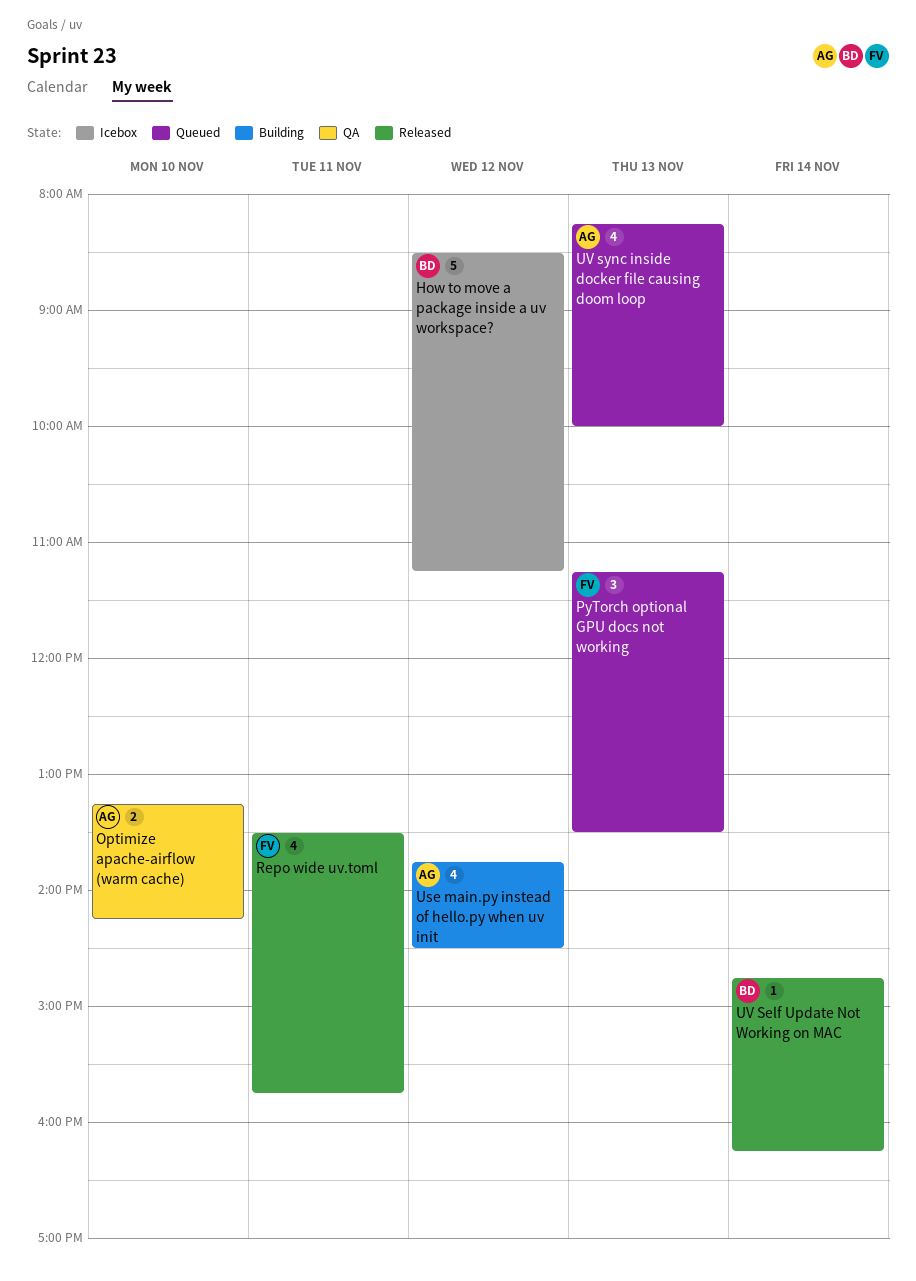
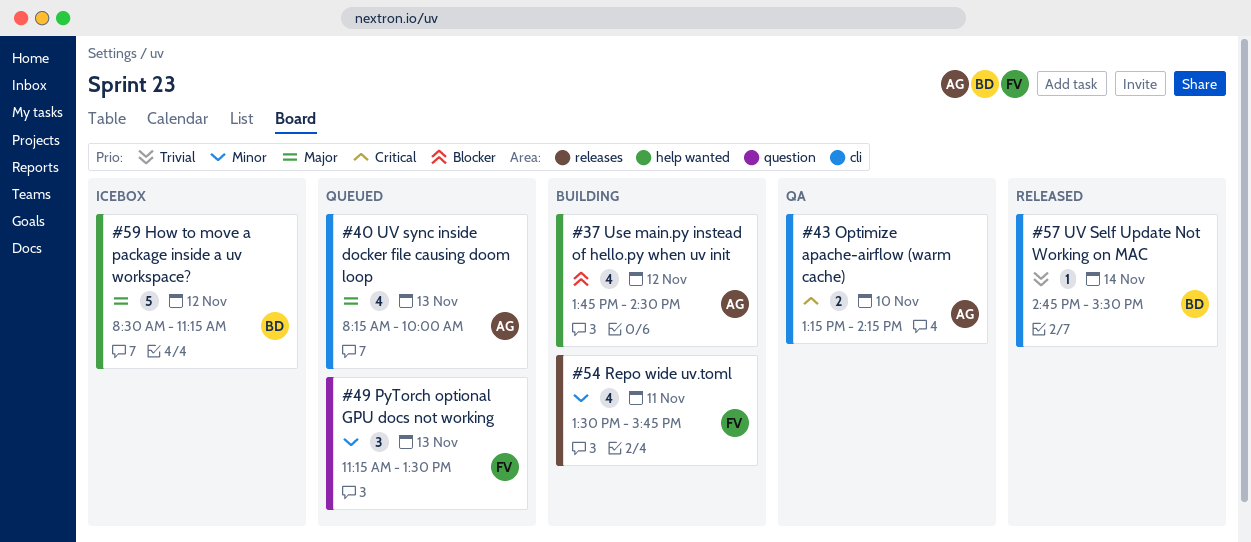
Repo wide uv.toml, status: Released -> Building
UV Self Update Not Working on MAC, ends: 16:15 -> 15:30

